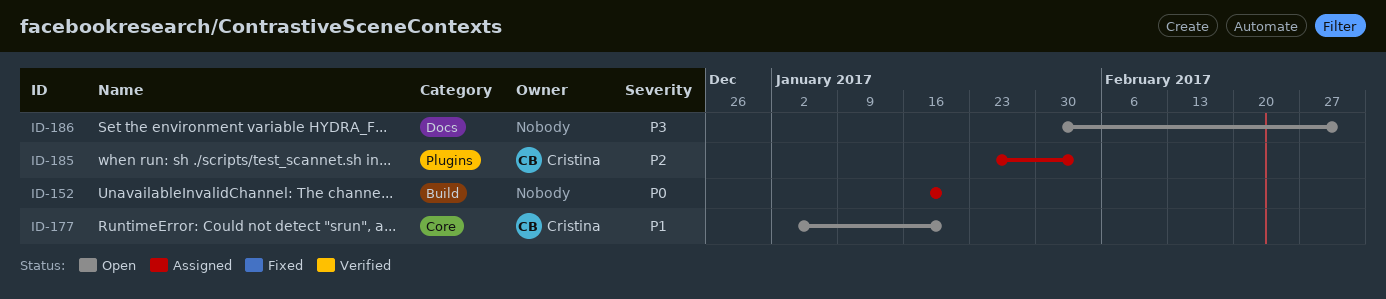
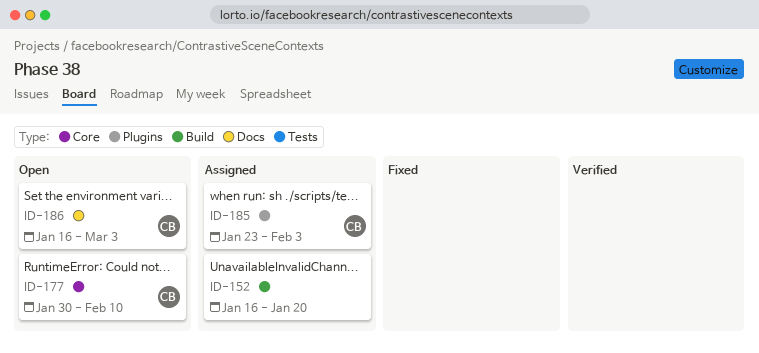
ID-177, start: Jan 2 -> Jan 30
ID-177, due: Jan 20 -> Feb 10
ID-186, owner: none -> Cristina
ID-186, start: Jan 30 -> Jan 16

